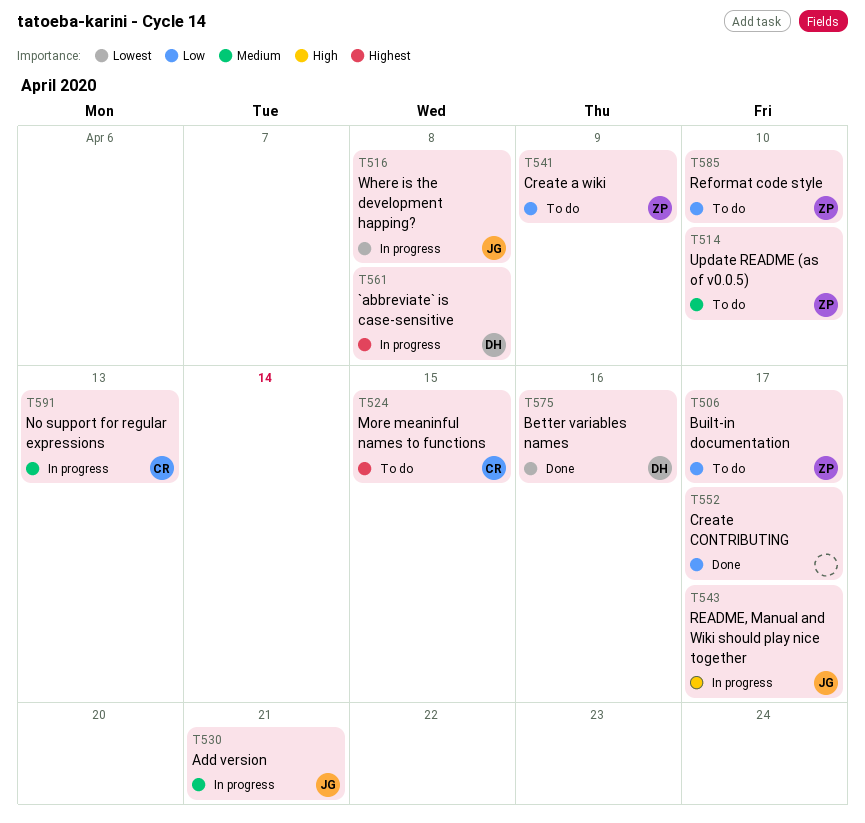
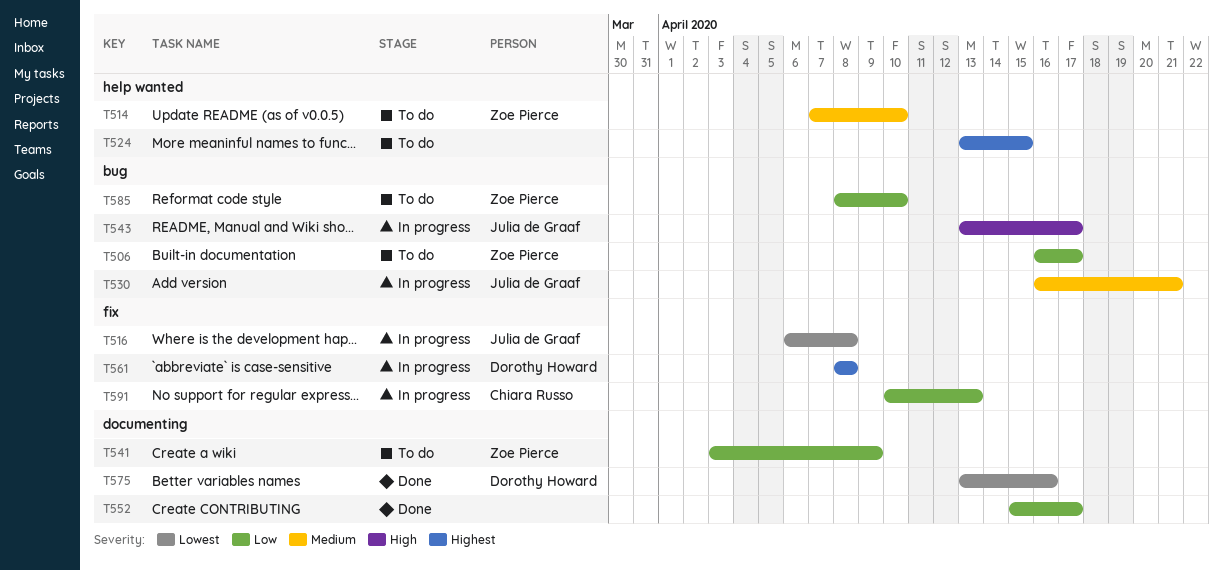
T524, owner: Chiara Russo -> none
T591, priority: Medium -> Low

